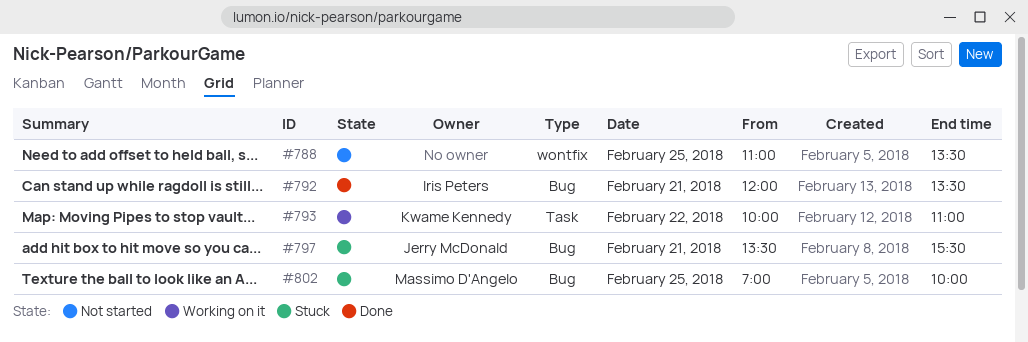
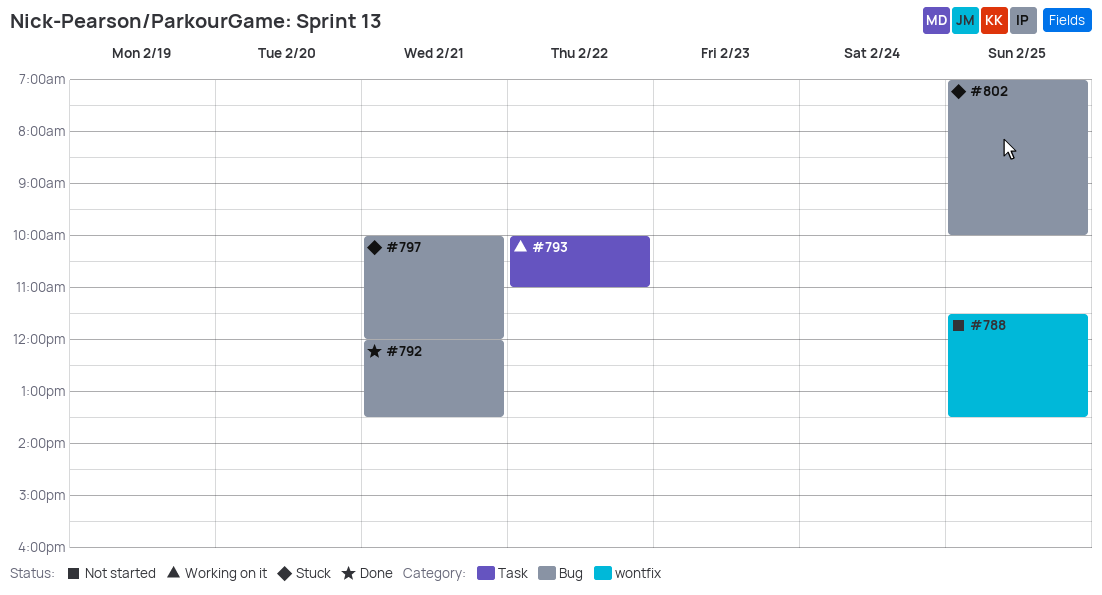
#788, begins: 11:00 -> 11:30
#797, begins: 13:30 -> 10:00
#797, ends: 15:30 -> 12:00

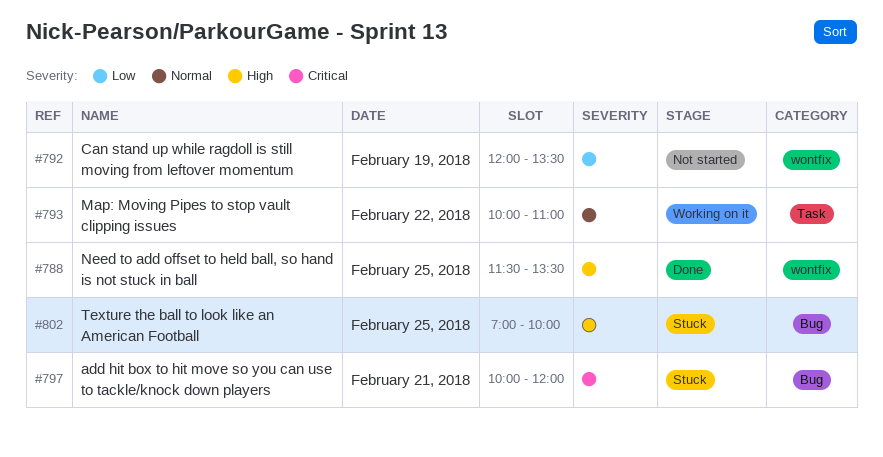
#788, status: Not started -> Done
#792, status: Done -> Not started
#792, label: Bug -> wontfix
#792, day: Feb 21 -> Feb 19

